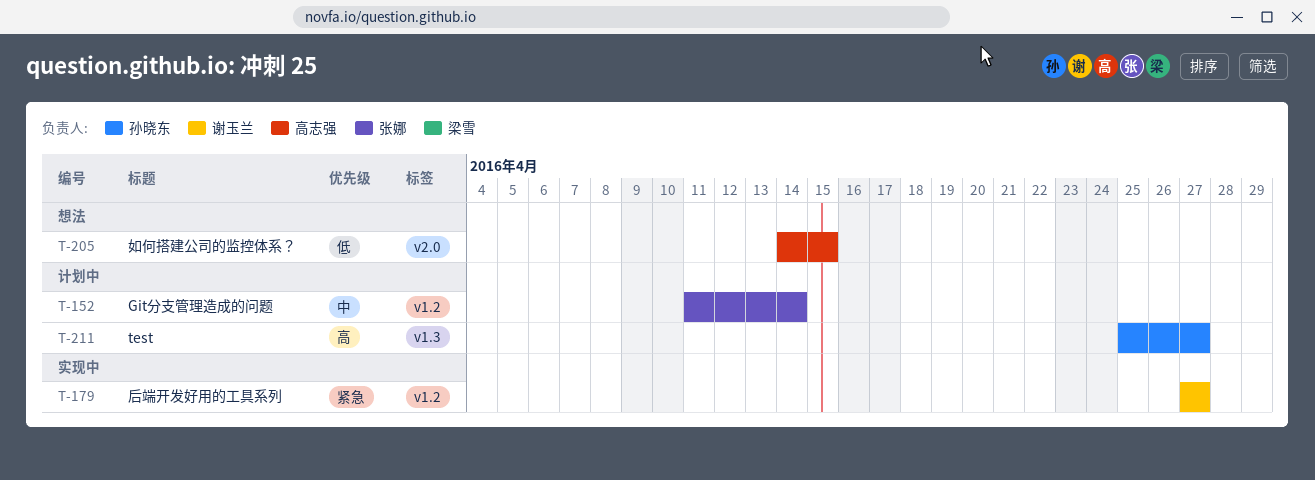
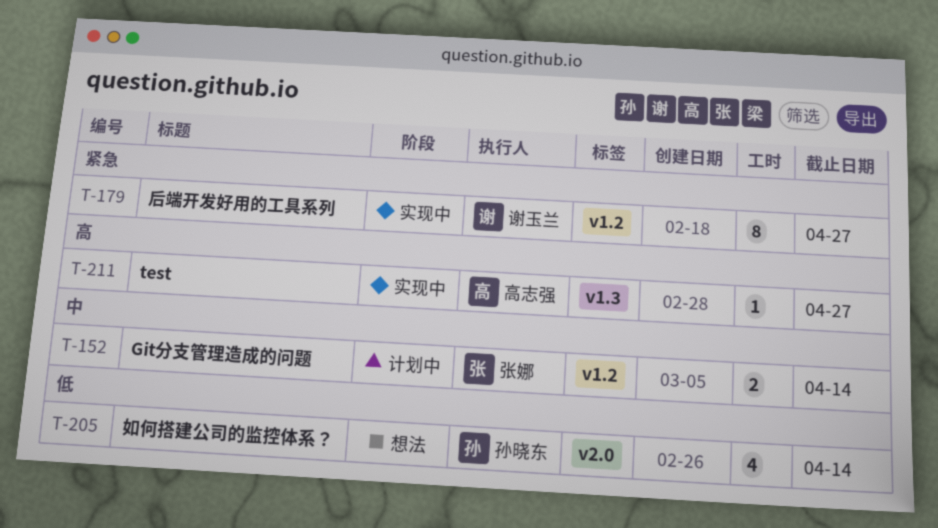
T-205, owner: 高志强 -> 孙晓东
T-205, due: Apr 15 -> Apr 14
T-211, status: 计划中 -> 实现中
T-211, owner: 孙晓东 -> 高志强

